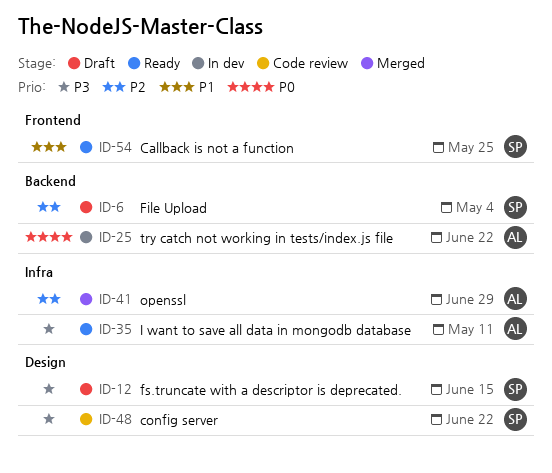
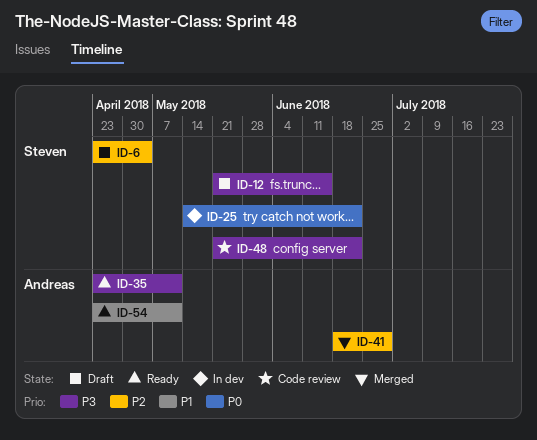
ID-25, owner: Andreas -> Steven
ID-54, owner: Steven -> Andreas
ID-54, due: May 25 -> May 11

